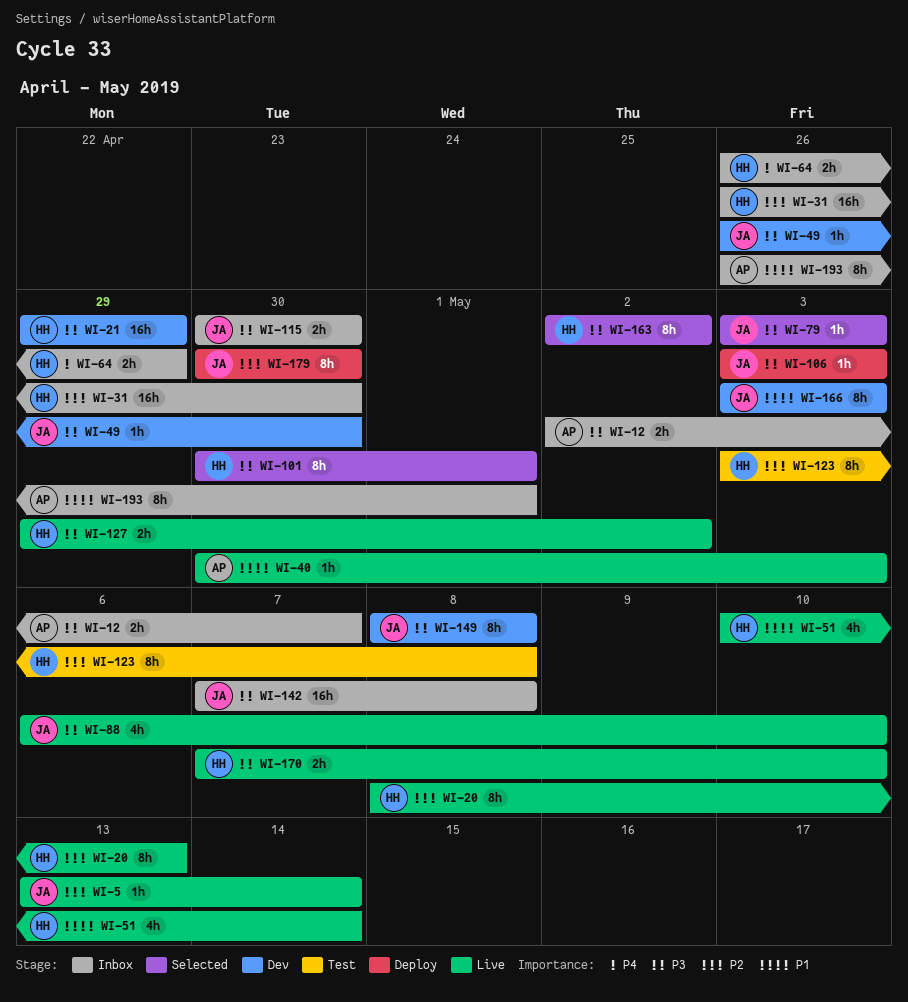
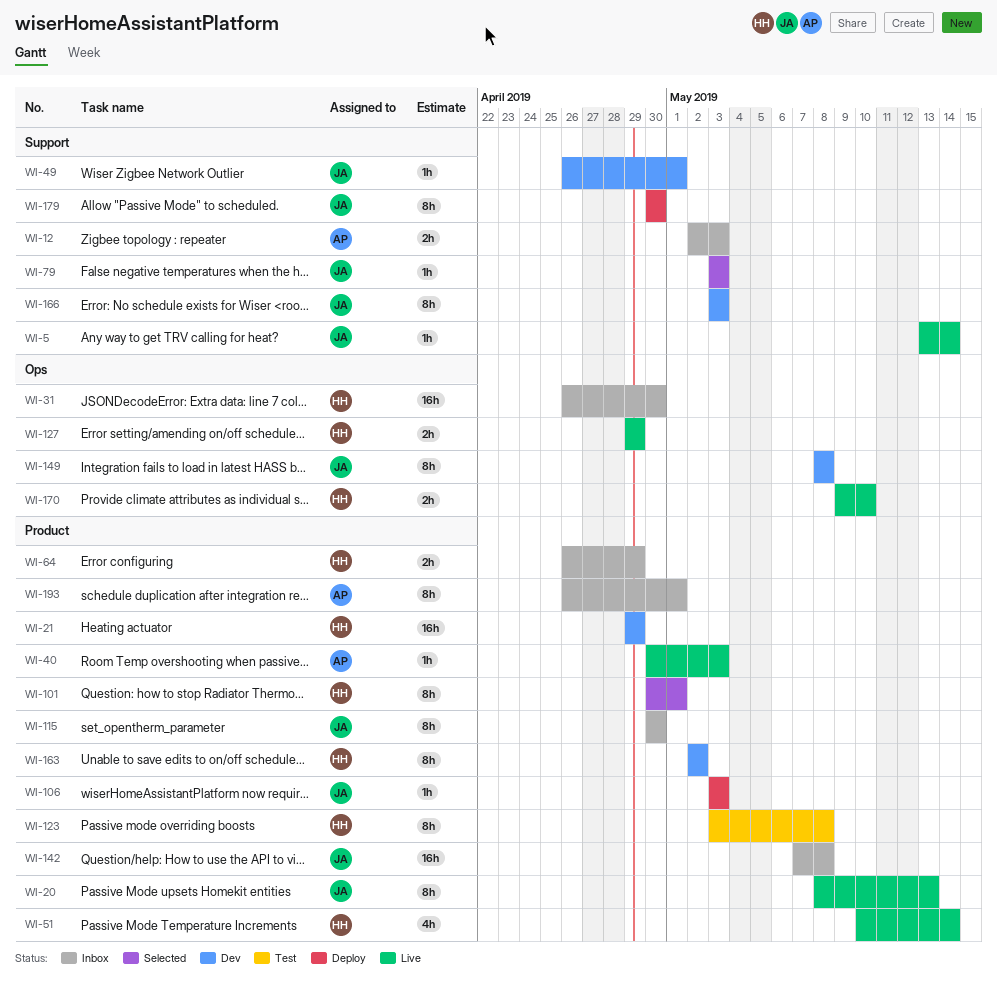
WI-12, due: May 7 -> May 3
WI-20, owner: HH -> JA
WI-49, due: Apr 30 -> May 1
WI-88: present -> none
WI-115, estimate: 2h -> 8h
WI-127, due: May 2 -> Apr 29
WI-163, status: Selected -> Dev
WI-170, start: May 7 -> May 9

